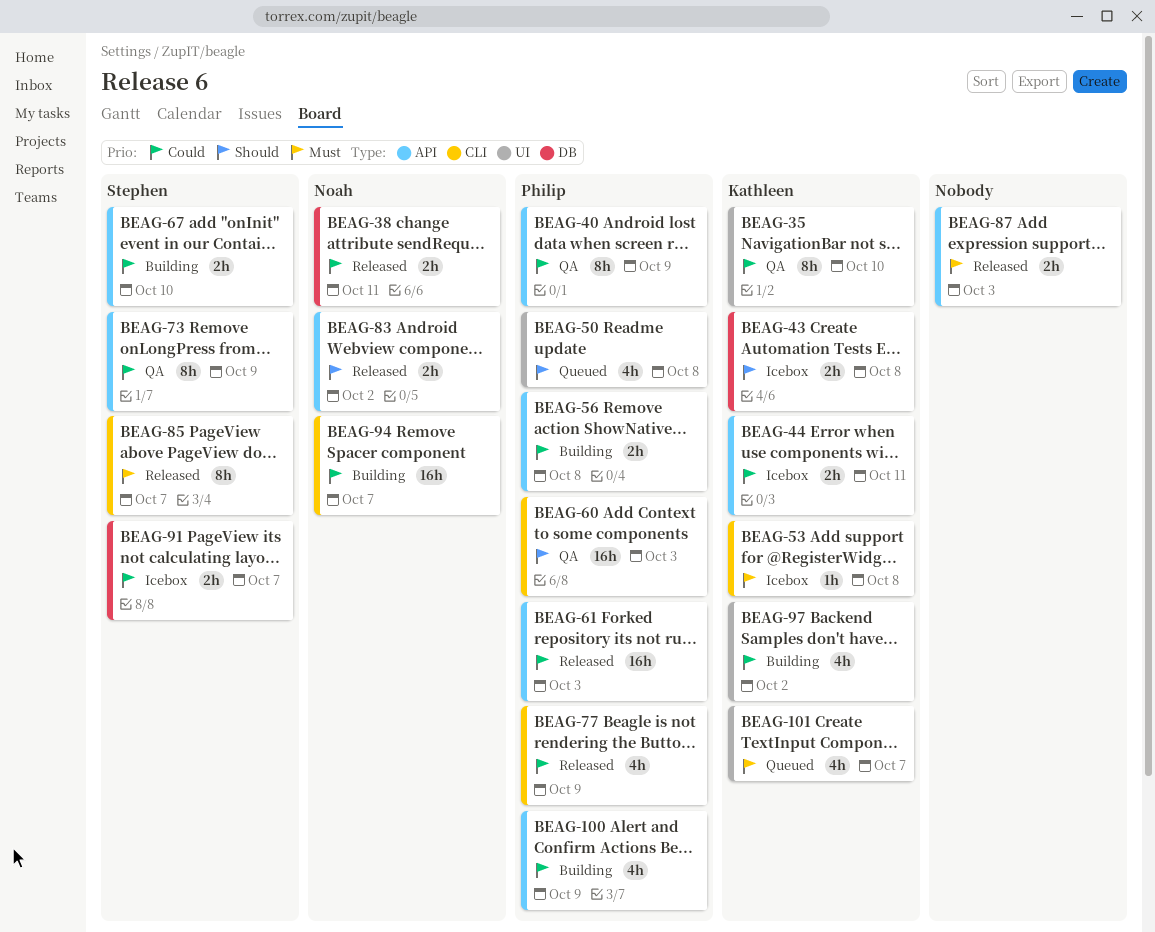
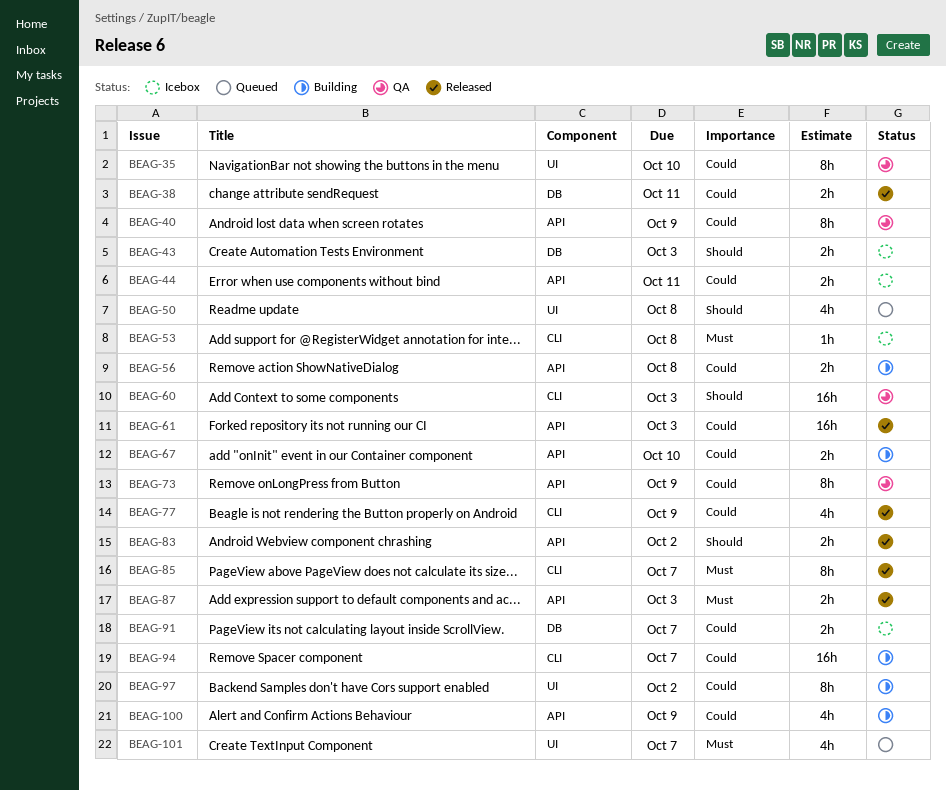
BEAG-43, due: Oct 8 -> Oct 3
BEAG-97, estimate: 4h -> 8h

